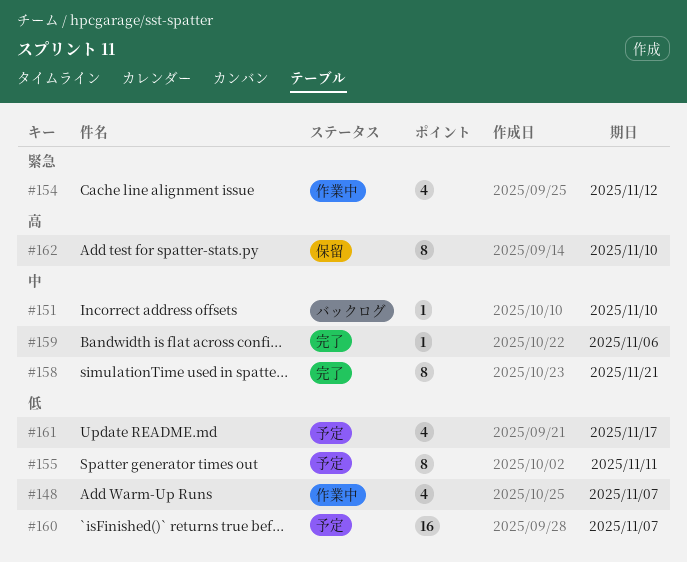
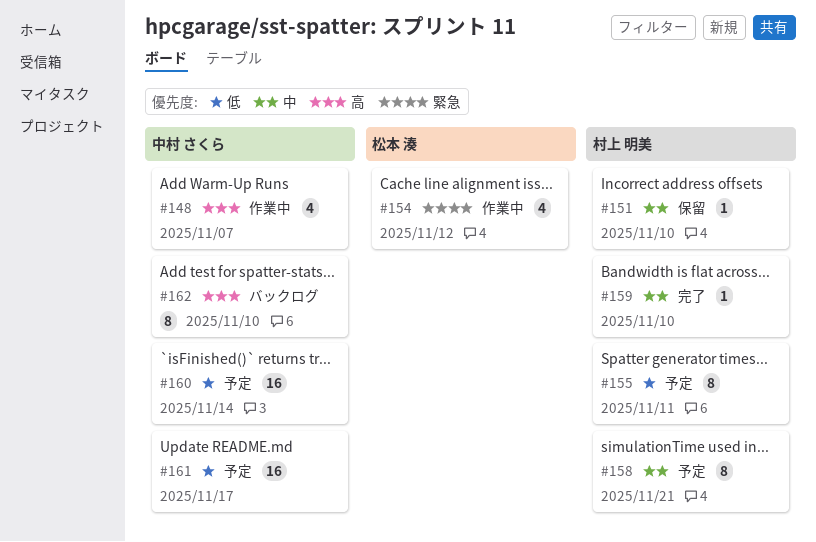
#148, priority: 低 -> 高
#151, status: バックログ -> 保留
#158, status: 完了 -> 予定
#159, due: Nov 6 -> Nov 10
#160, due: Nov 7 -> Nov 14
#161, estimate: 4 -> 16
#162, status: 保留 -> バックログ

